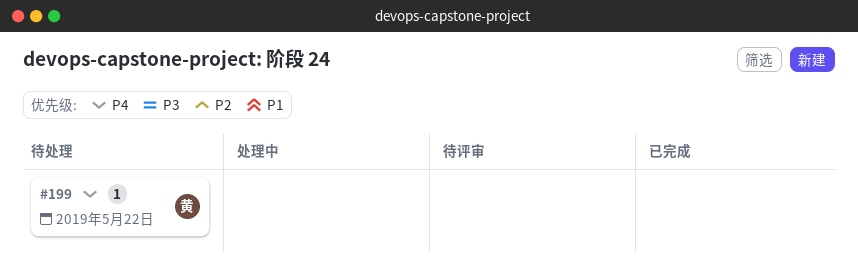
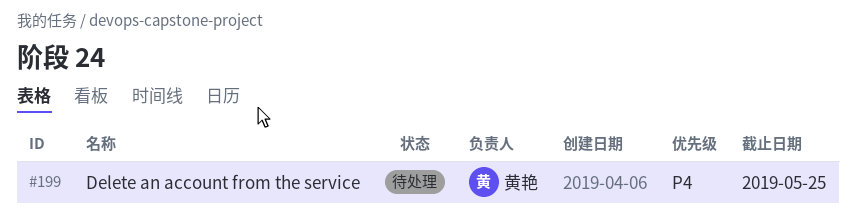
#199, due: May 22 -> May 25

